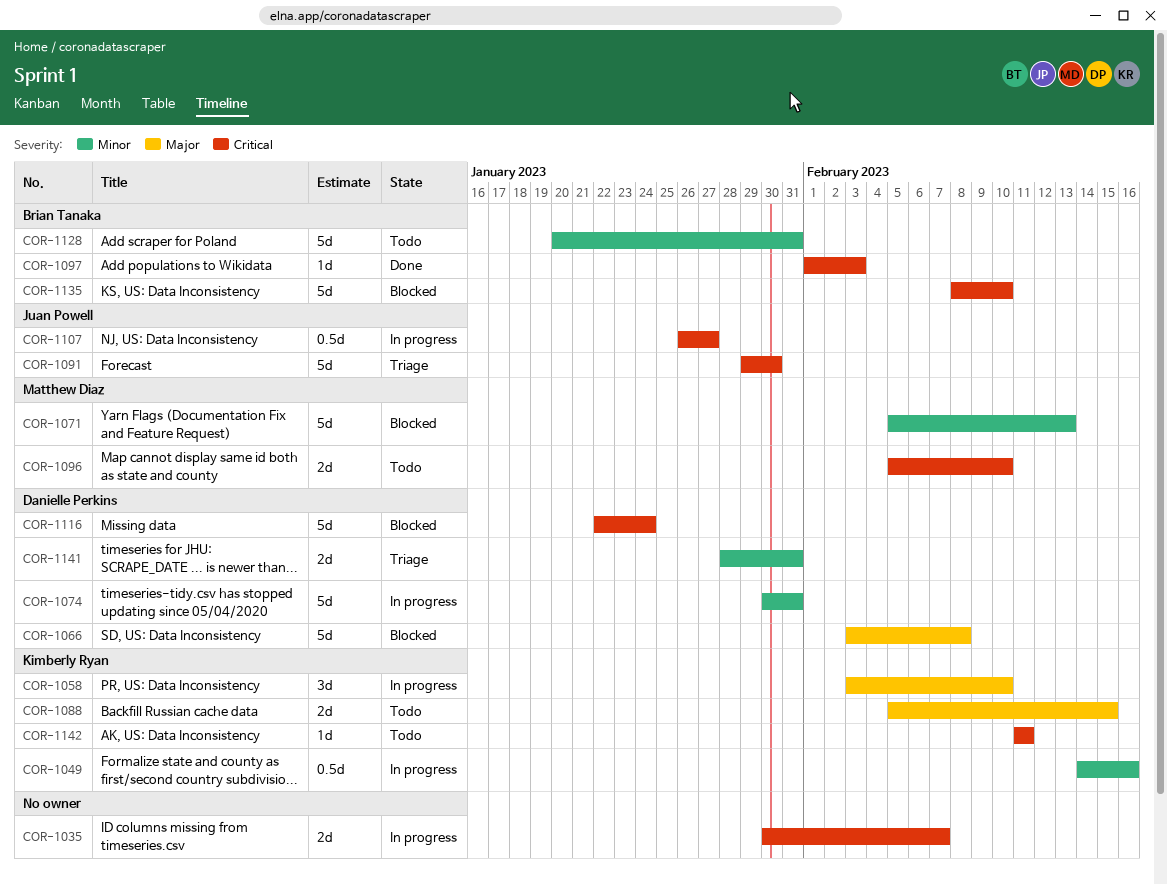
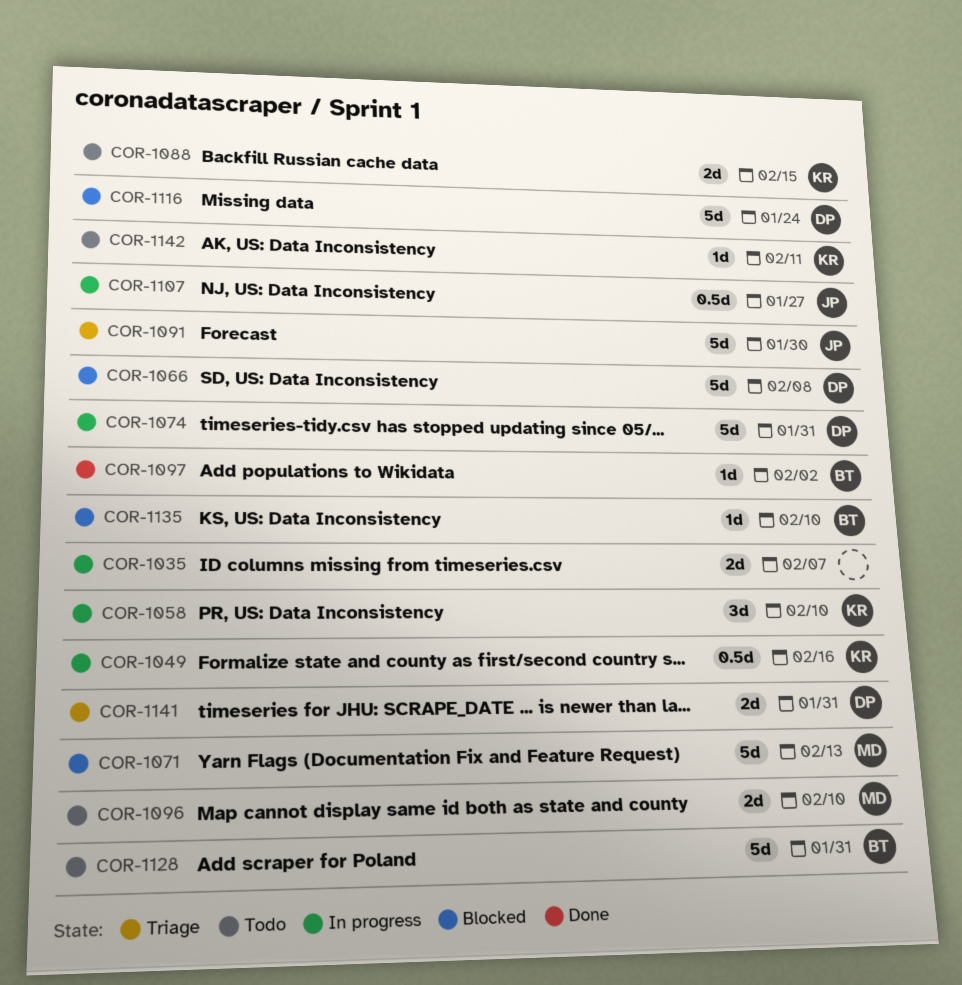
COR-1097, due: Feb 3 -> Feb 2
COR-1135, estimate: 5d -> 1d

